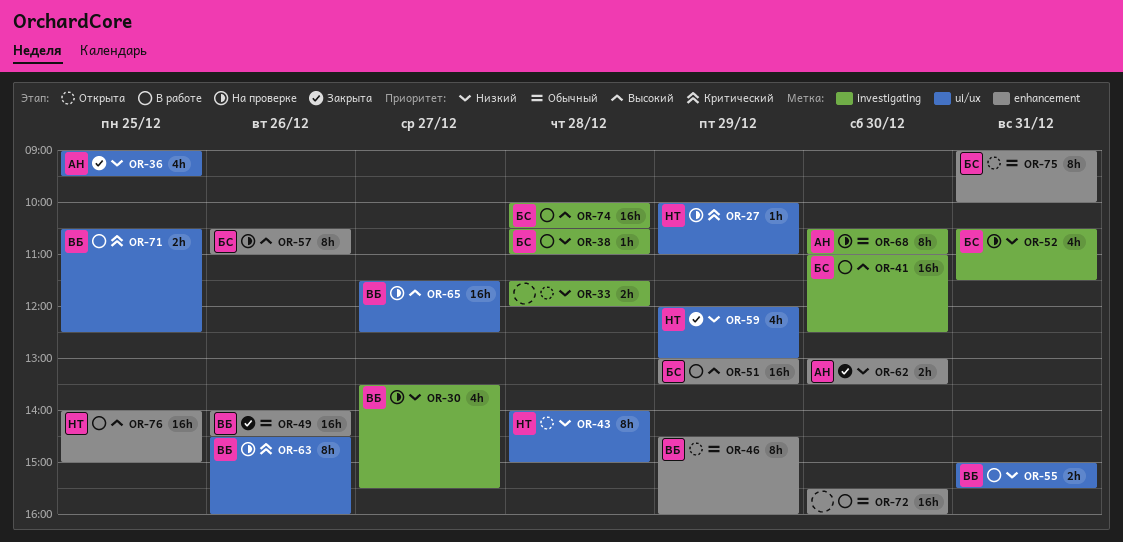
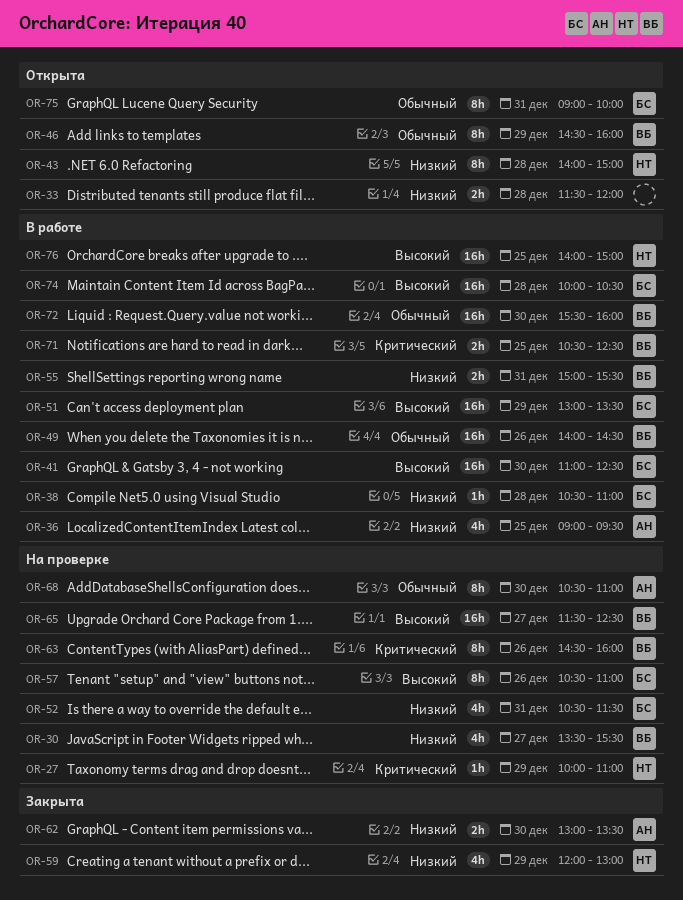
OR-36, status: Закрыта -> В работе
OR-49, status: Закрыта -> В работе
OR-72, owner: none -> ВБ

